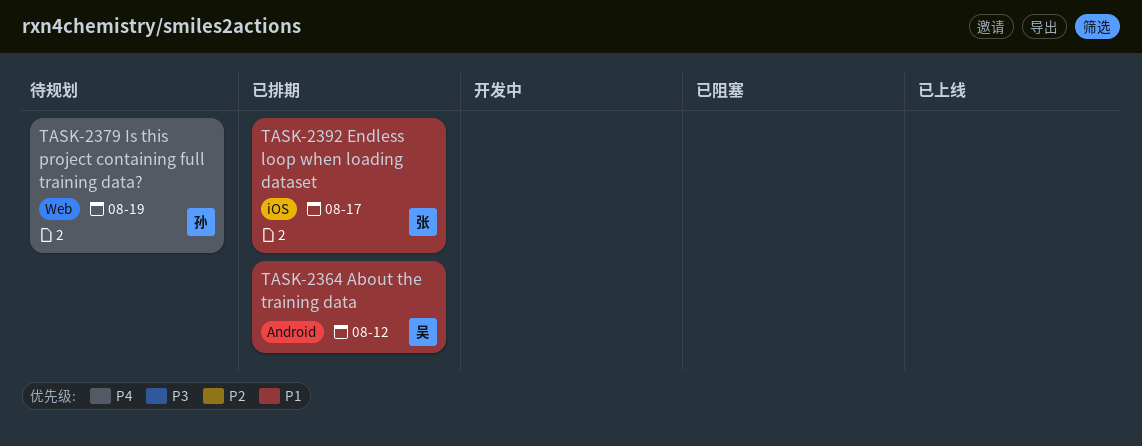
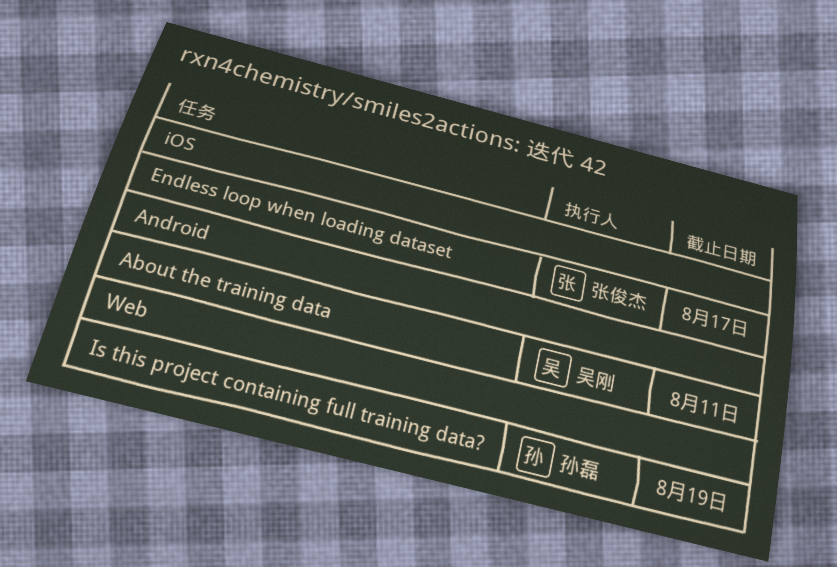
About the training data, due: Aug 12 -> Aug 11

